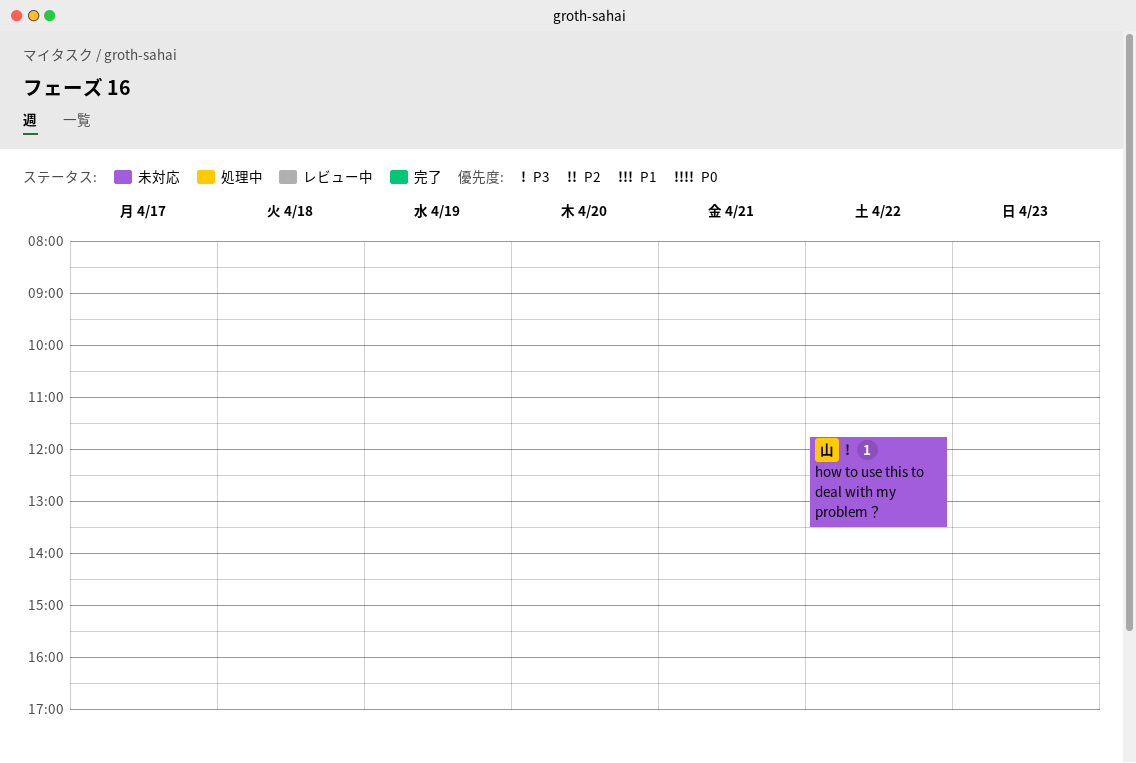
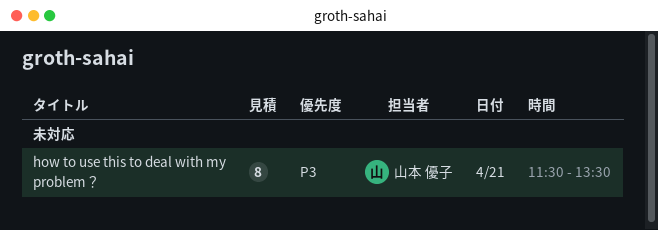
how to use this to deal with my problem？, estimate: 1 -> 8
how to use this to deal with my problem？, day: Apr 22 -> Apr 21
how to use this to deal with my problem？, begins: 11:45 -> 11:30

